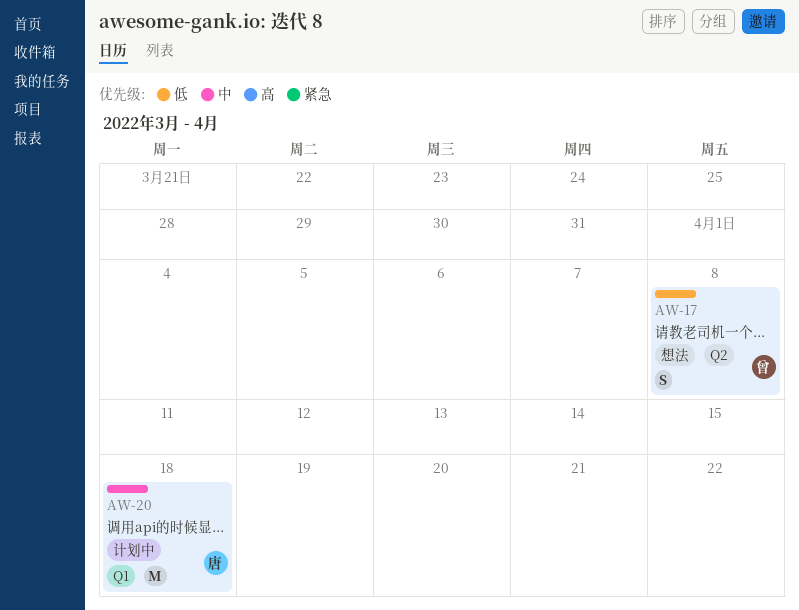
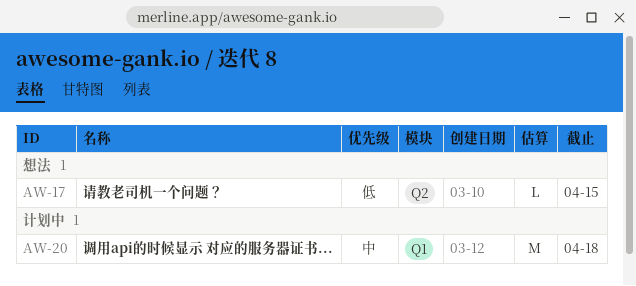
AW-17, estimate: S -> L
AW-17, due: Apr 8 -> Apr 15

